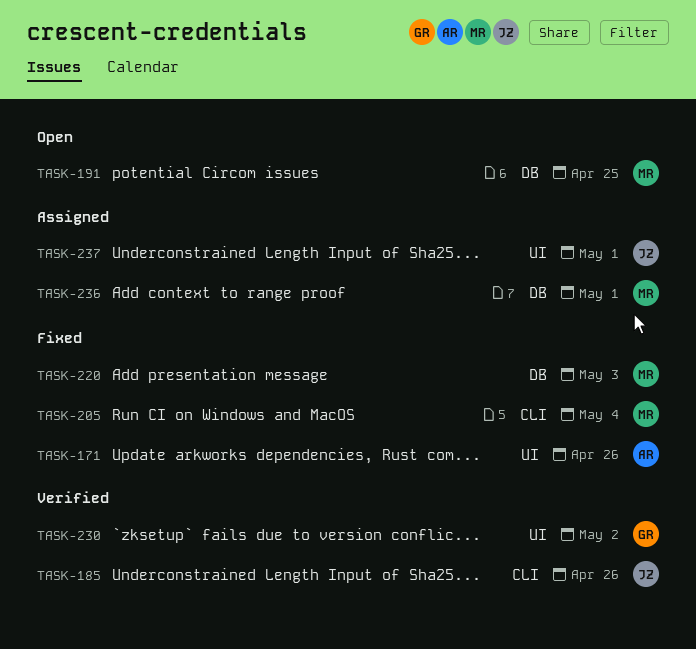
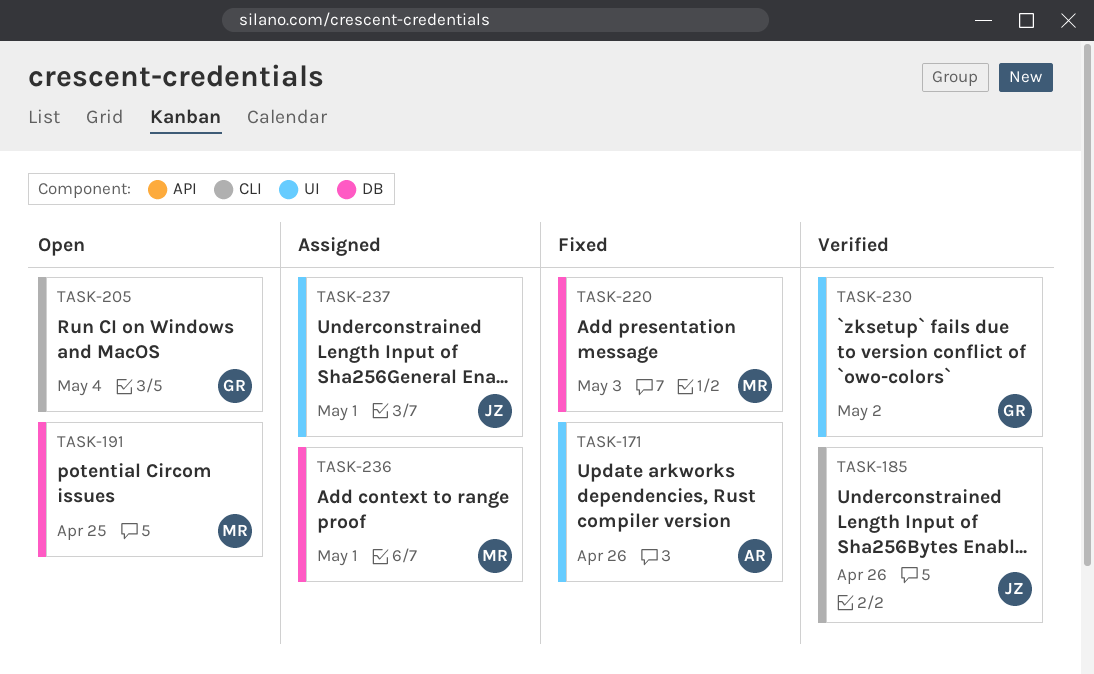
TASK-205, status: Fixed -> Open
TASK-205, owner: MR -> GR

